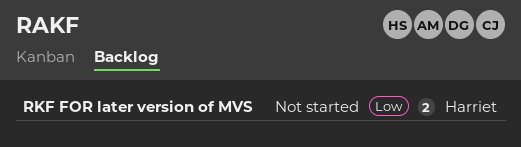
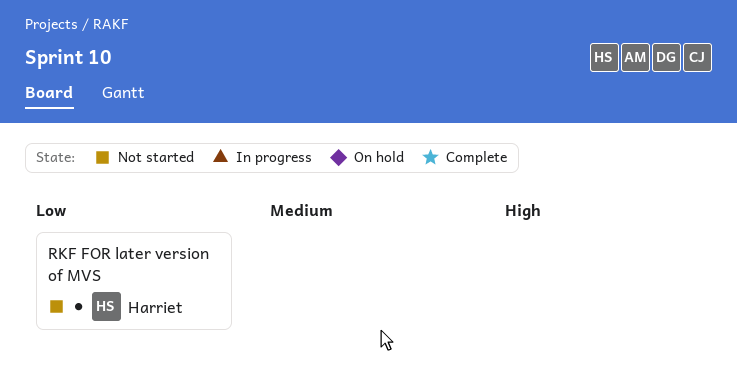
RKF FOR later version of MVS, estimate: 2 -> 1

